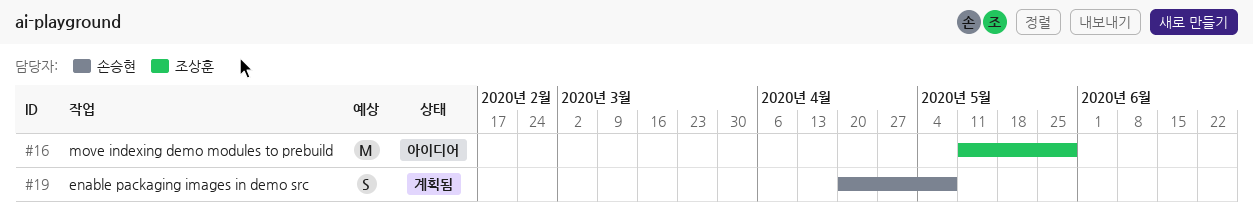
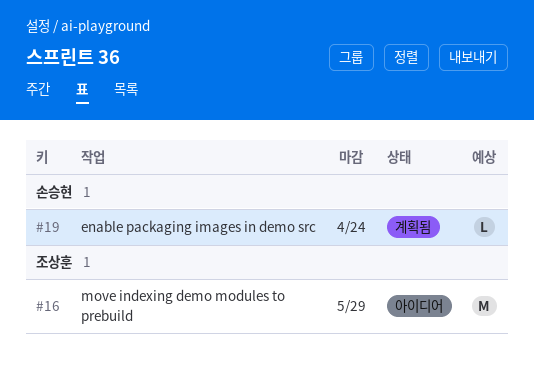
#19, estimate: S -> L
#19, due: May 8 -> Apr 24

